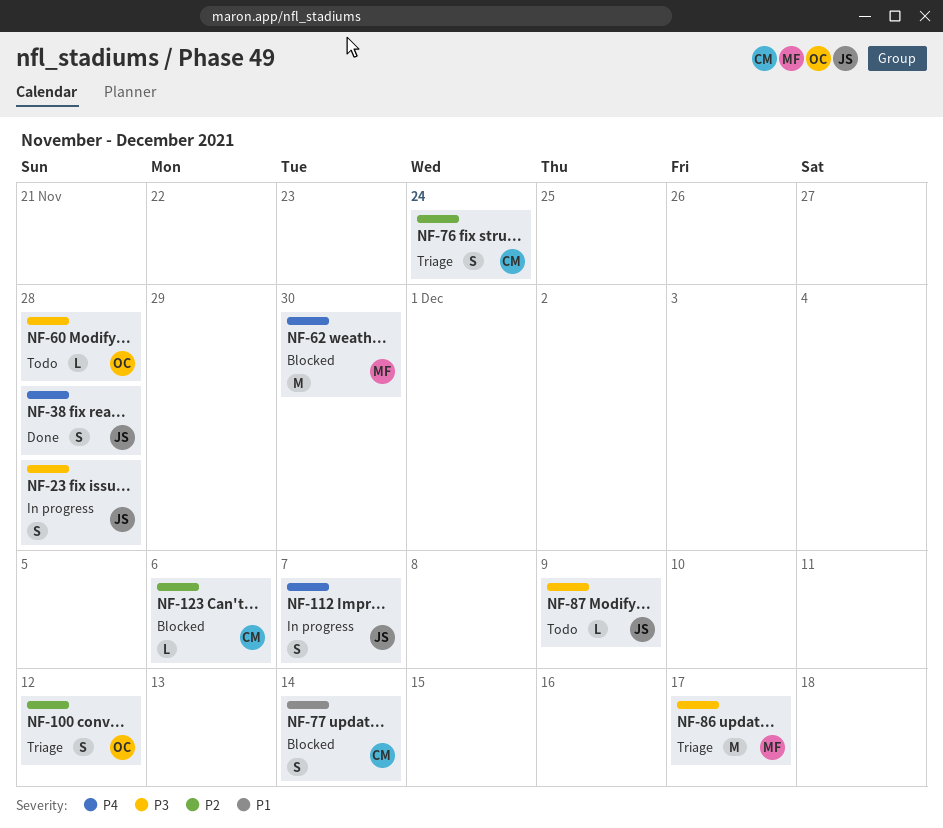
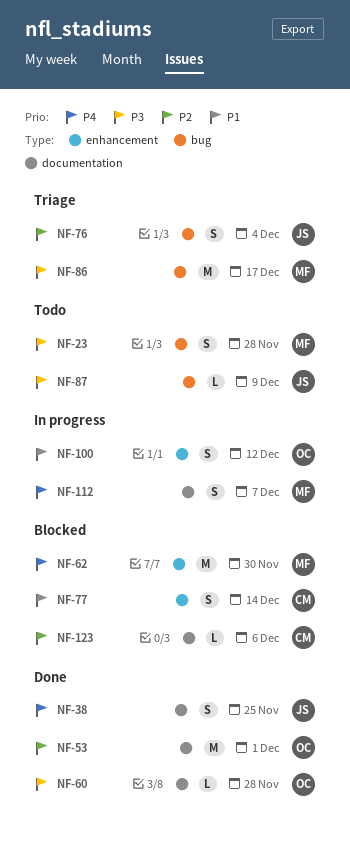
NF-23, status: In progress -> Todo
NF-23, owner: JS -> MF
NF-38, due: Nov 28 -> Nov 25
NF-53: none -> present
NF-60, status: Todo -> Done
NF-76, owner: CM -> JS
NF-76, due: Nov 24 -> Dec 4
NF-100, status: Triage -> In progress
NF-100, priority: P2 -> P1
NF-112, owner: JS -> MF

